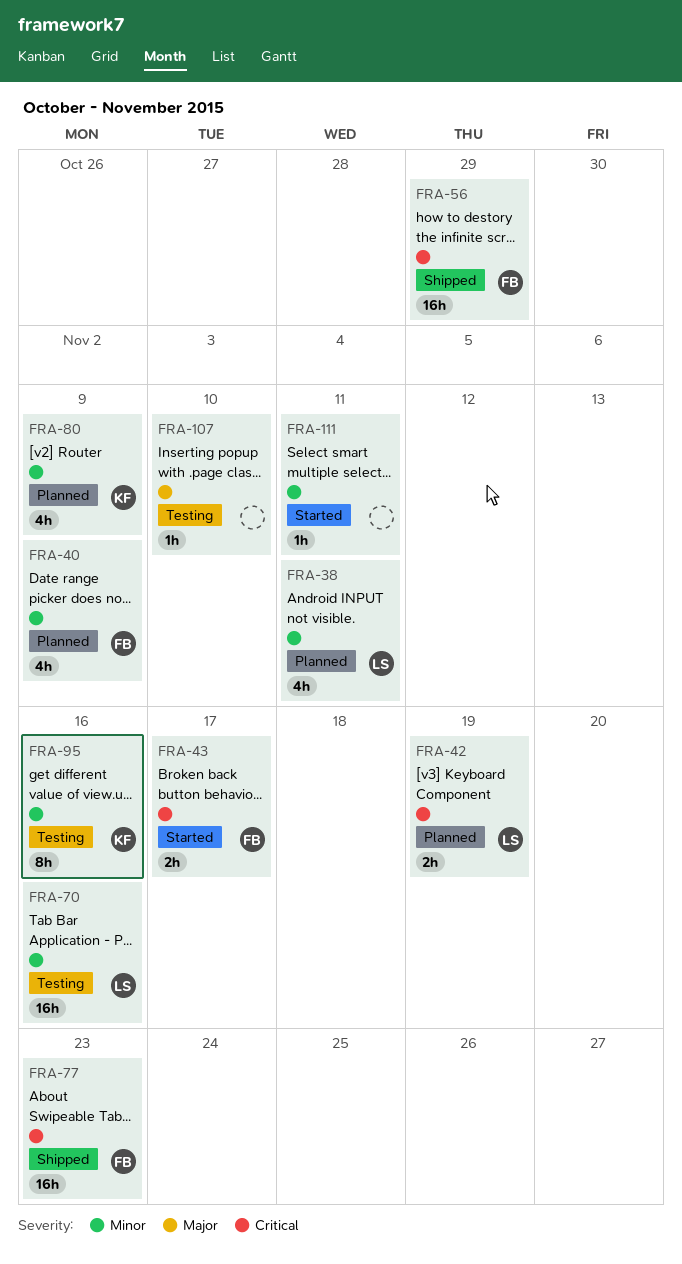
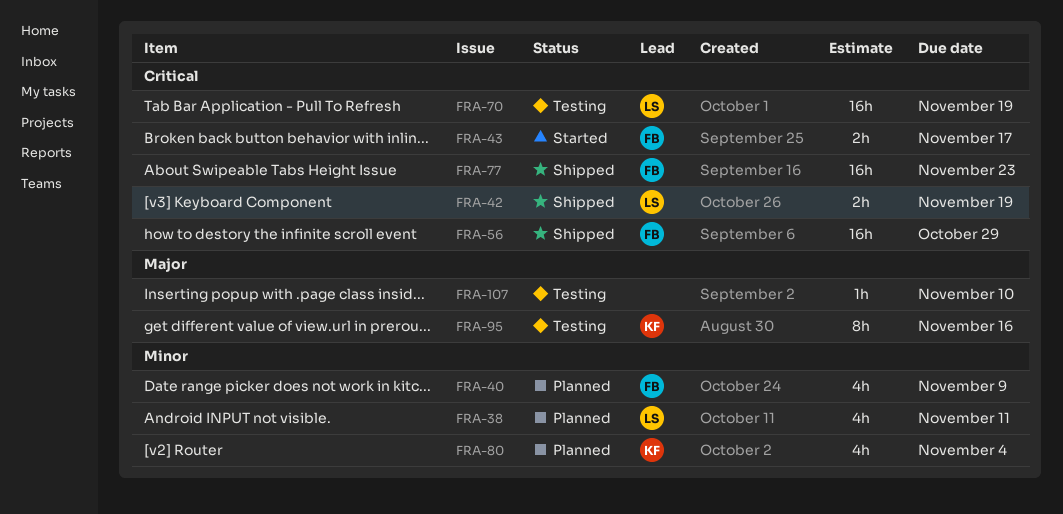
FRA-42, status: Planned -> Shipped
FRA-70, priority: Minor -> Critical
FRA-70, due: Nov 16 -> Nov 19
FRA-80, due: Nov 9 -> Nov 4
FRA-95, priority: Minor -> Major
FRA-111: present -> none

